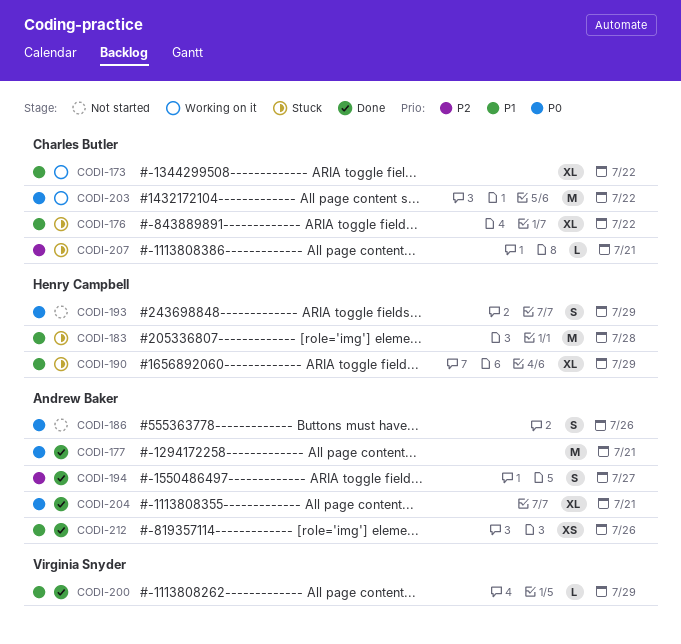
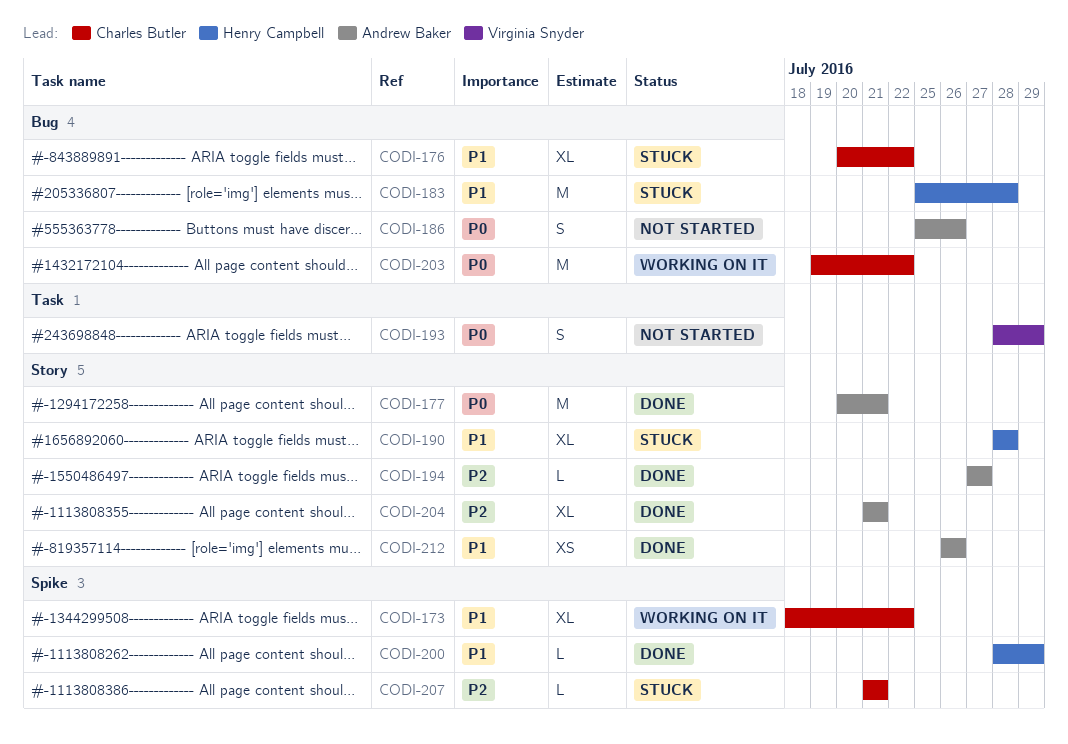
CODI-190, due: Jul 29 -> Jul 28
CODI-193, owner: Henry Campbell -> Virginia Snyder
CODI-194, estimate: S -> L
CODI-200, owner: Virginia Snyder -> Henry Campbell
CODI-204, priority: P0 -> P2

